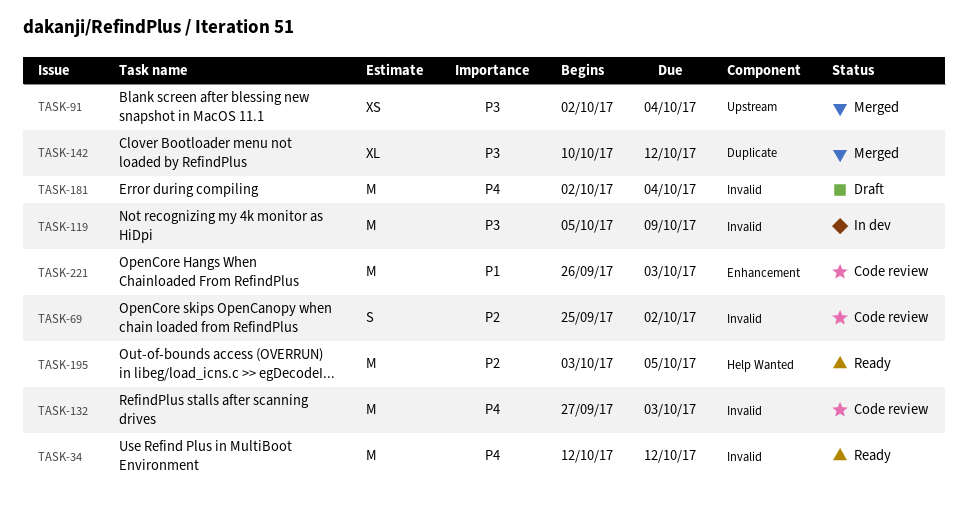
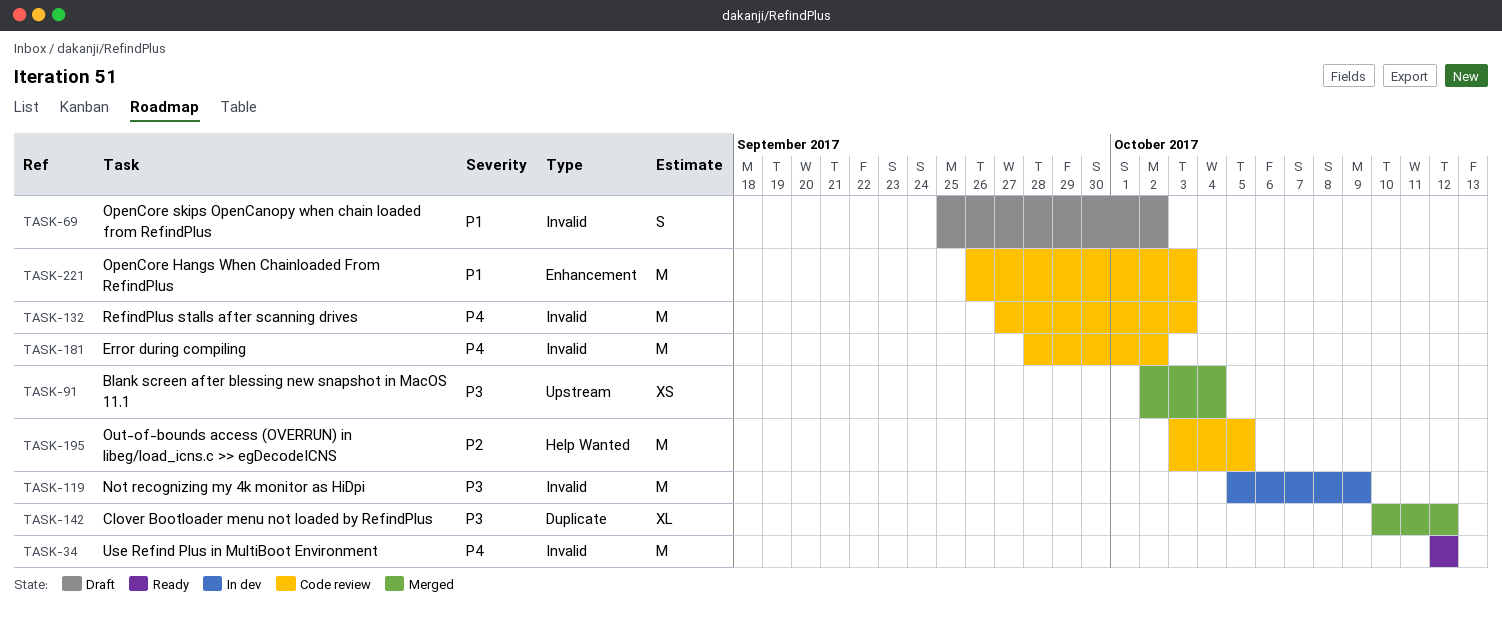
TASK-69, status: Code review -> Draft
TASK-69, priority: P2 -> P1
TASK-181, status: Draft -> Code review
TASK-181, start: Oct 2 -> Sep 28
TASK-181, due: Oct 4 -> Oct 2
TASK-195, status: Ready -> Code review

